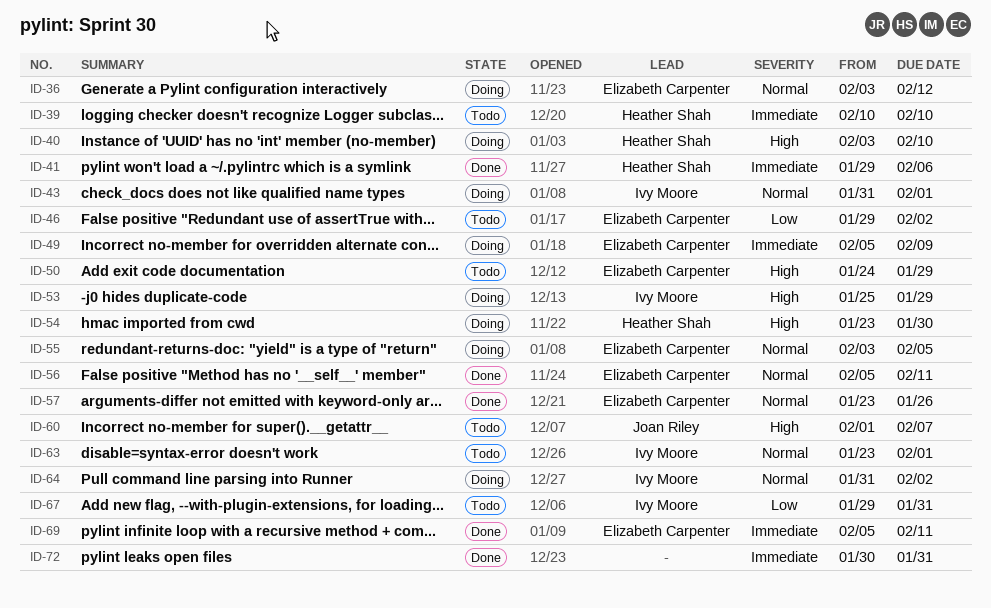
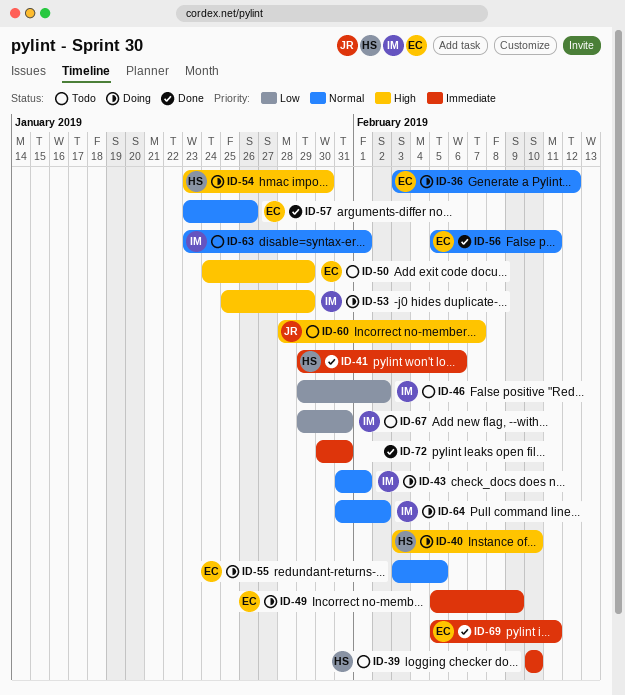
ID-46, owner: Elizabeth Carpenter -> Ivy Moore
ID-60, start: Feb 1 -> Jan 28

